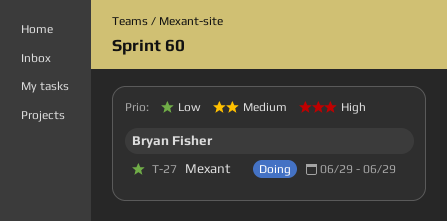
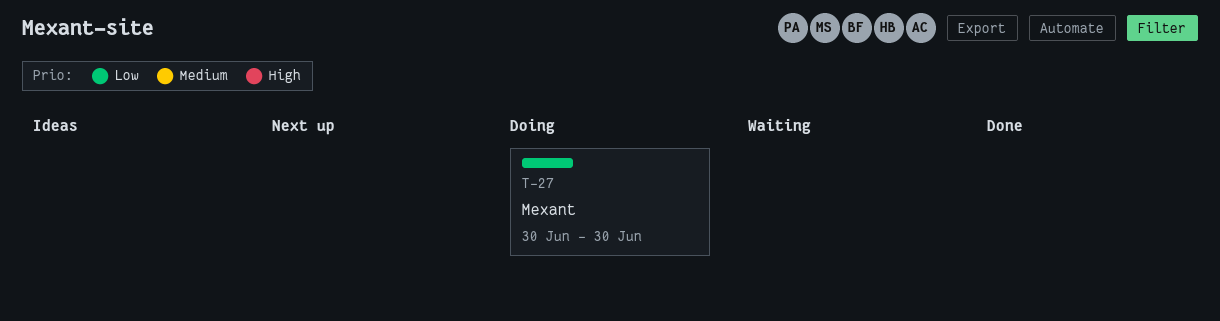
T-27, start: Jun 29 -> Jun 30
T-27, due: Jun 29 -> Jun 30

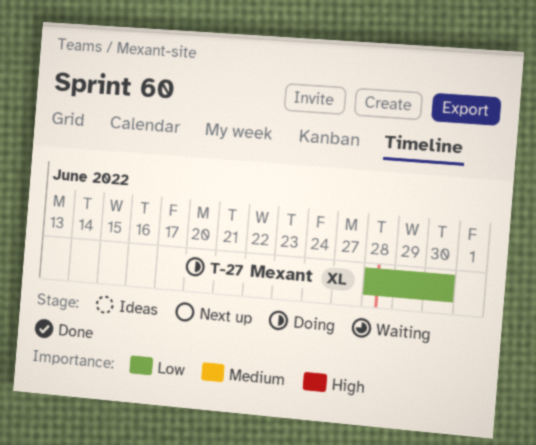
T-27, start: Jun 30 -> Jun 28

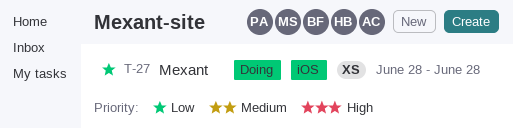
T-27, estimate: XL -> XS
T-27, due: Jun 30 -> Jun 28

